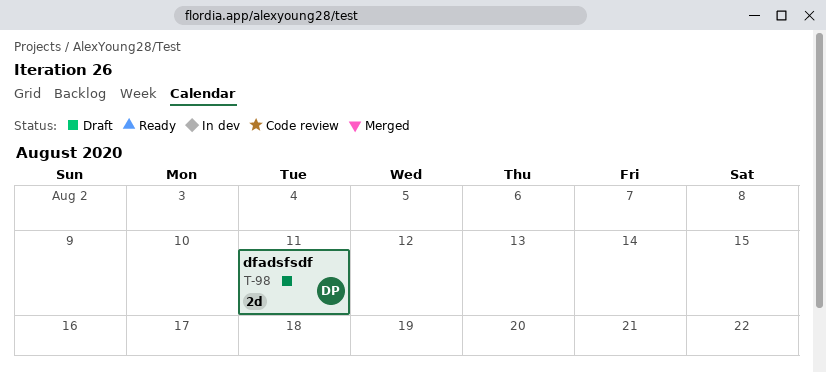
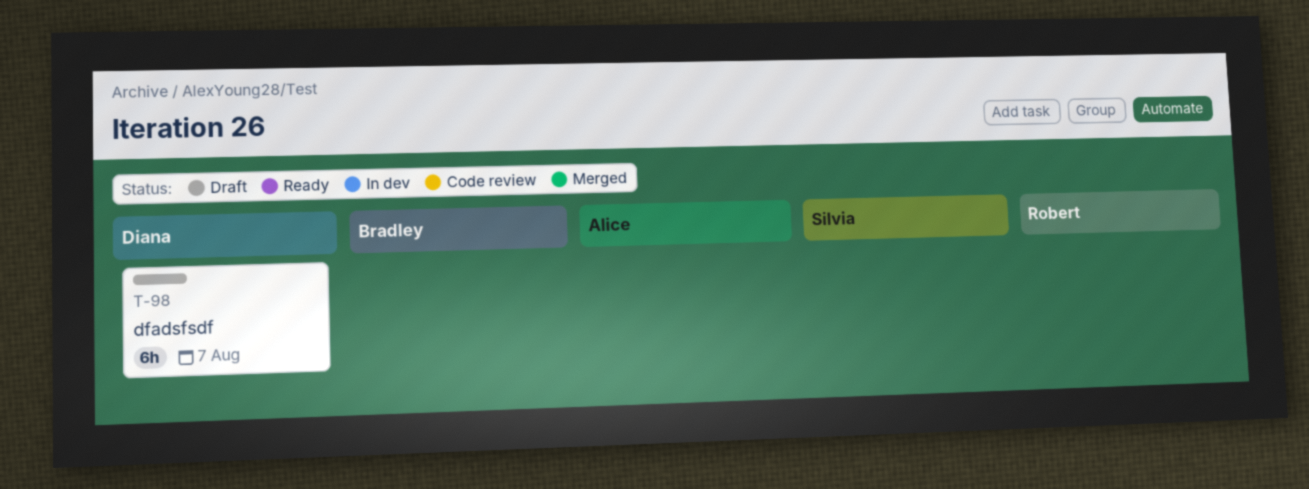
T-98, estimate: 2d -> 6h
T-98, due: Aug 11 -> Aug 7

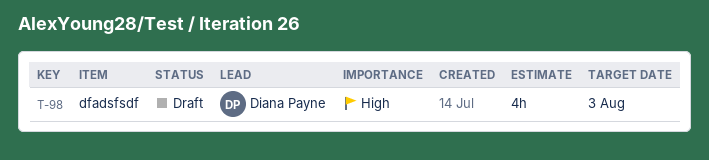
T-98, estimate: 6h -> 4h
T-98, due: Aug 7 -> Aug 3

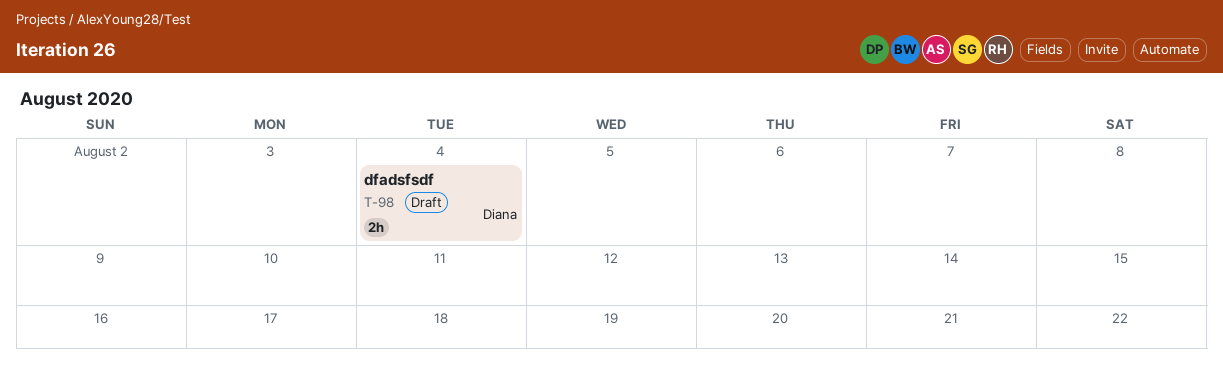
T-98, estimate: 4h -> 2h
T-98, due: Aug 3 -> Aug 4

